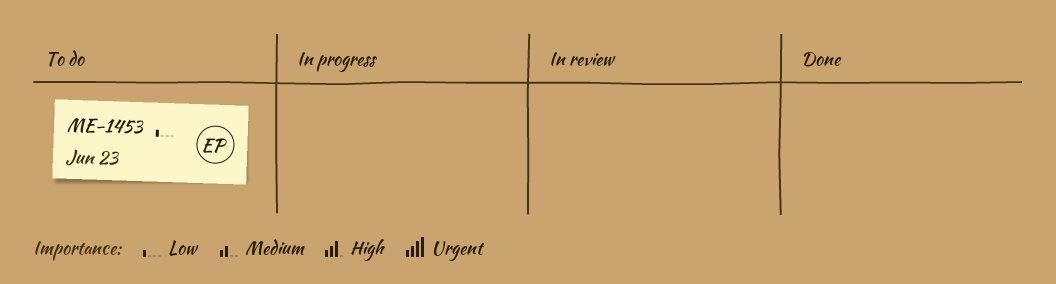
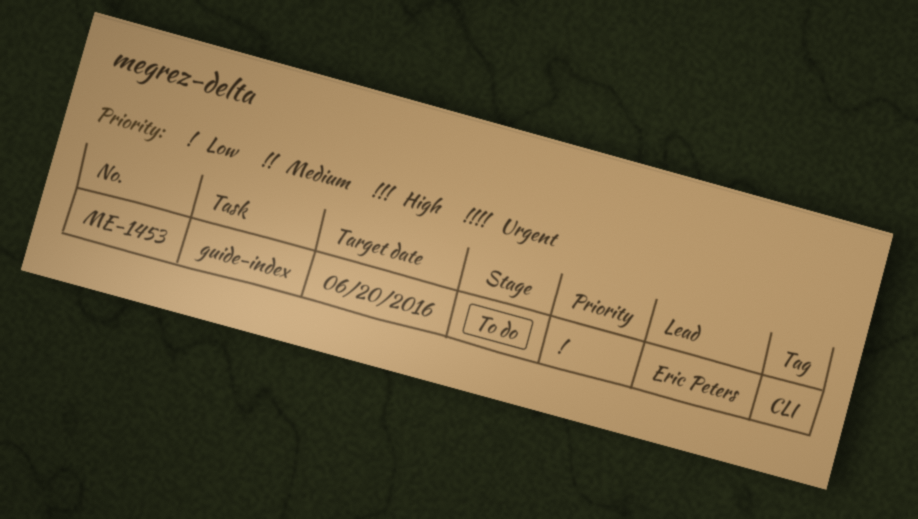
ME-1453, due: Jun 23 -> Jun 20

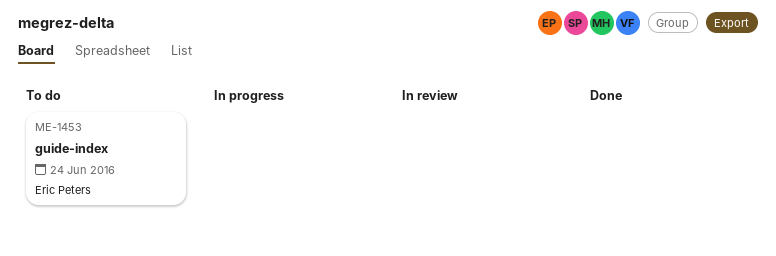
ME-1453, due: Jun 20 -> Jun 24

